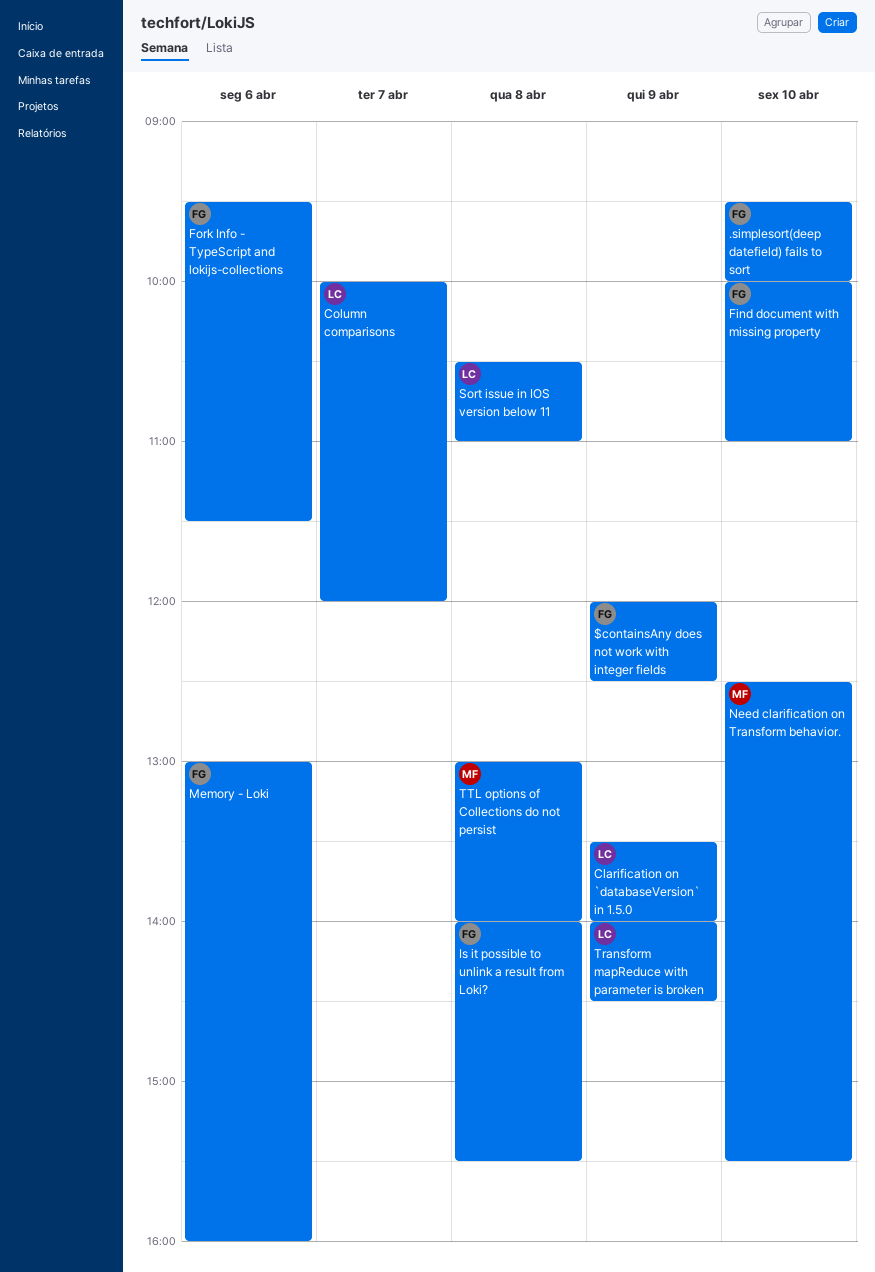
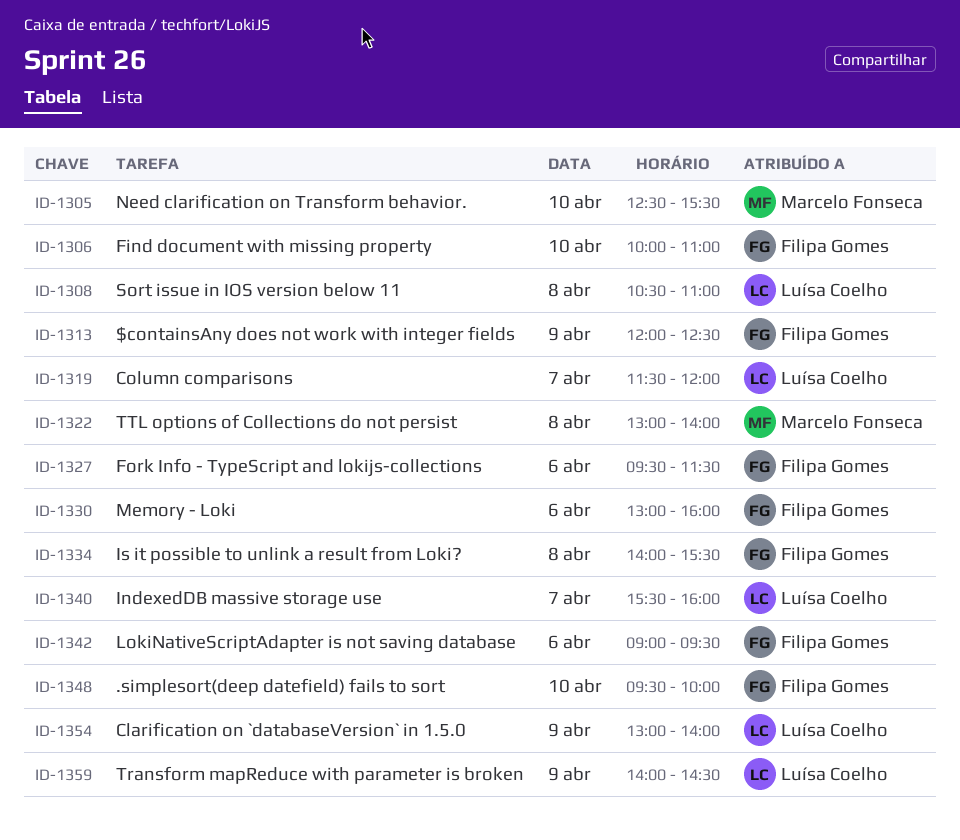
Clarification on `databaseVersion` in 1.5.0, begins: 13:30 -> 13:00
Column comparisons, begins: 10:00 -> 11:30
IndexedDB massive storage use: none -> present
LokiNativeScriptAdapter is not saving database: none -> present

